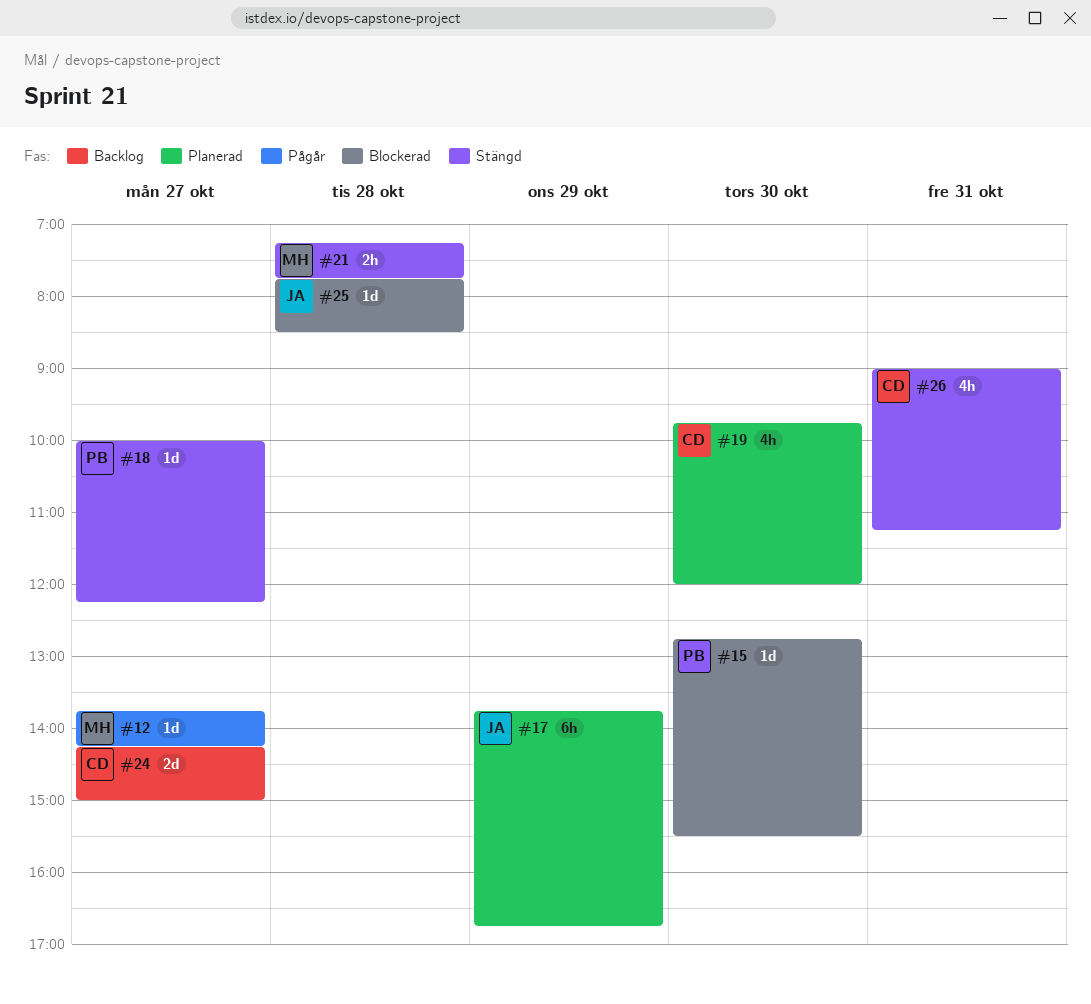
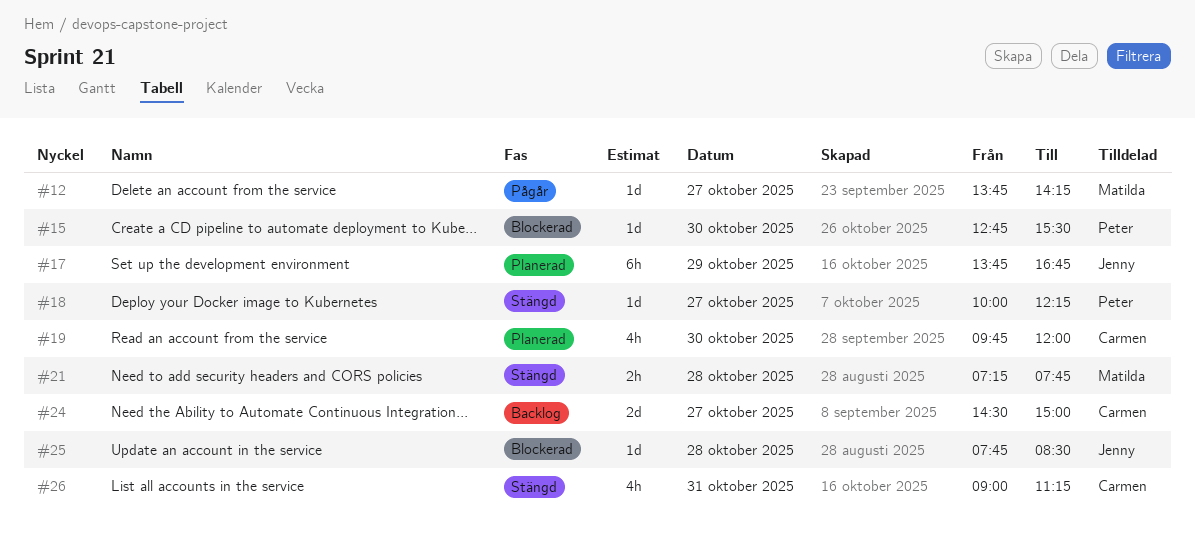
#24, begins: 14:15 -> 14:30

